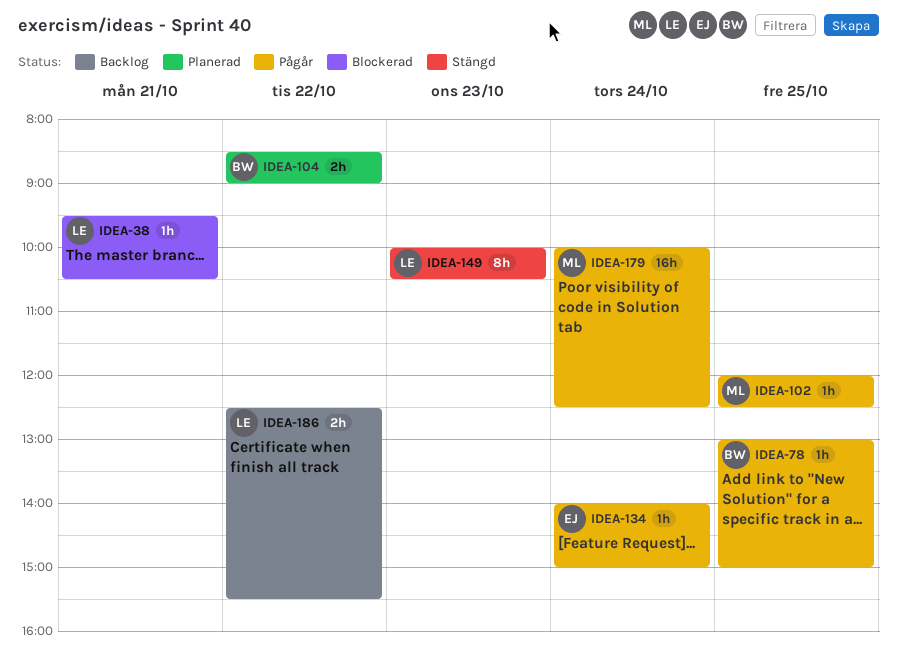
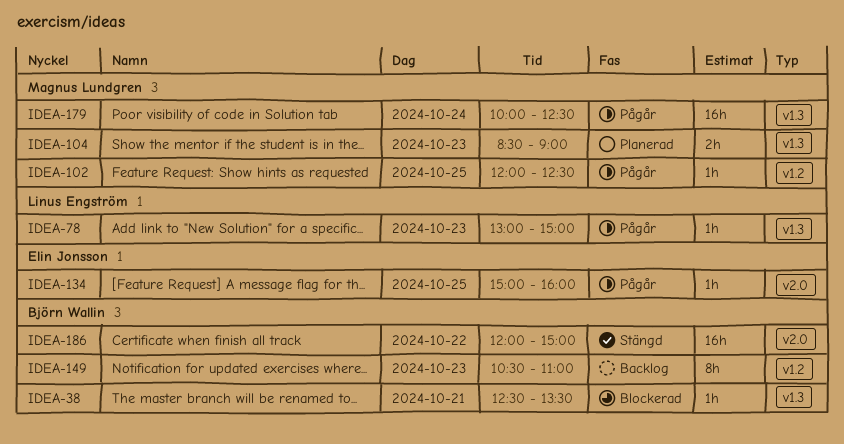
IDEA-38, owner: Linus Engström -> Björn Wallin
IDEA-38, begins: 09:30 -> 12:30
IDEA-38, ends: 10:30 -> 13:30
IDEA-78, owner: Björn Wallin -> Linus Engström
IDEA-78, day: Oct 25 -> Oct 23
IDEA-104, owner: Björn Wallin -> Magnus Lundgren
IDEA-104, day: Oct 22 -> Oct 23
IDEA-134, day: Oct 24 -> Oct 25
IDEA-134, begins: 14:00 -> 15:00
IDEA-134, ends: 15:00 -> 16:00
IDEA-149, status: Stängd -> Backlog
IDEA-149, owner: Linus Engström -> Björn Wallin
IDEA-149, begins: 10:00 -> 10:30
IDEA-149, ends: 10:30 -> 11:00
IDEA-186, status: Backlog -> Stängd
IDEA-186, owner: Linus Engström -> Björn Wallin
IDEA-186, estimate: 2h -> 16h
IDEA-186, begins: 12:30 -> 12:00
IDEA-186, ends: 15:30 -> 15:00

